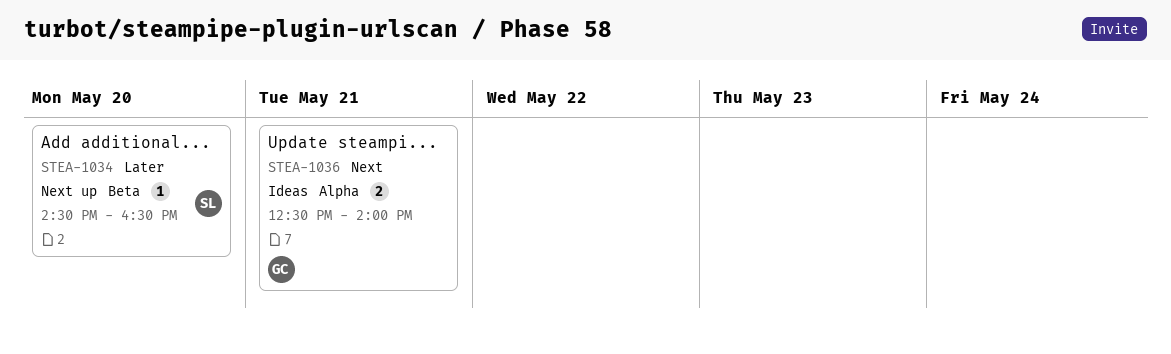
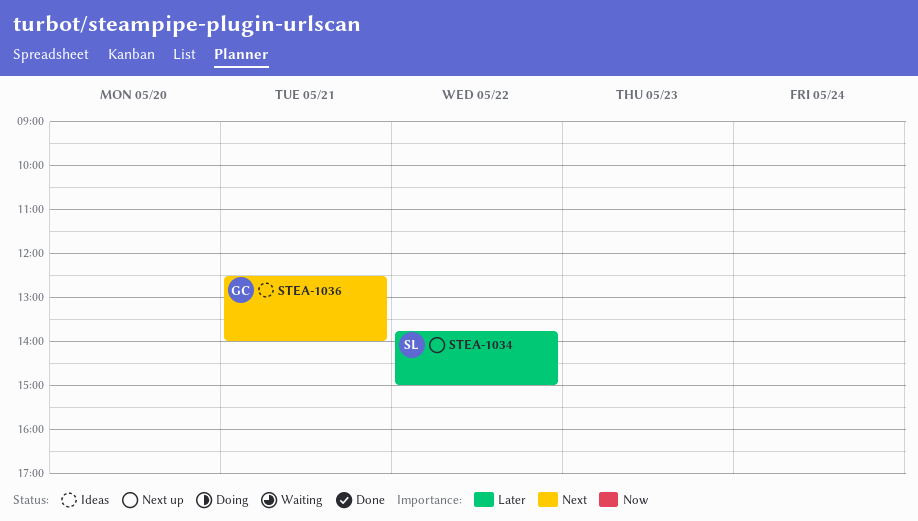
STEA-1034, day: May 20 -> May 22
STEA-1034, begins: 14:30 -> 13:45
STEA-1034, ends: 16:30 -> 15:00

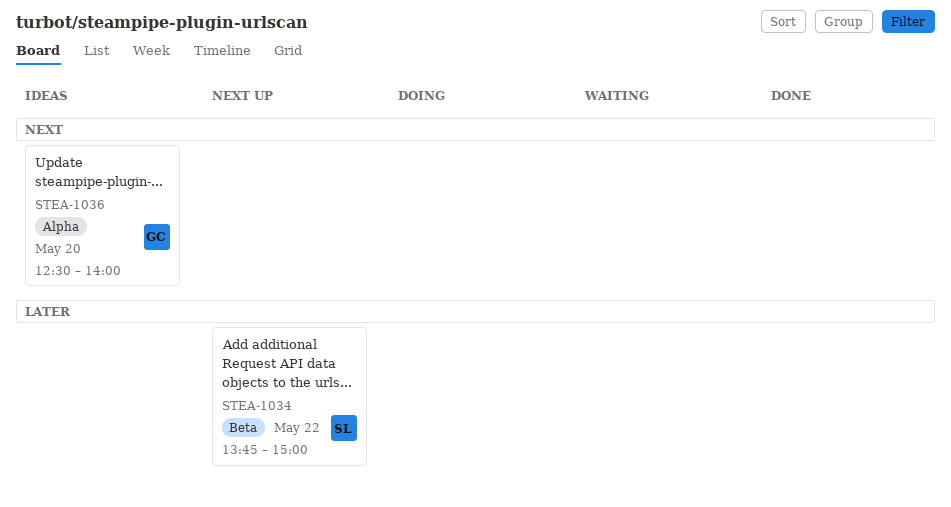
STEA-1036, day: May 21 -> May 20

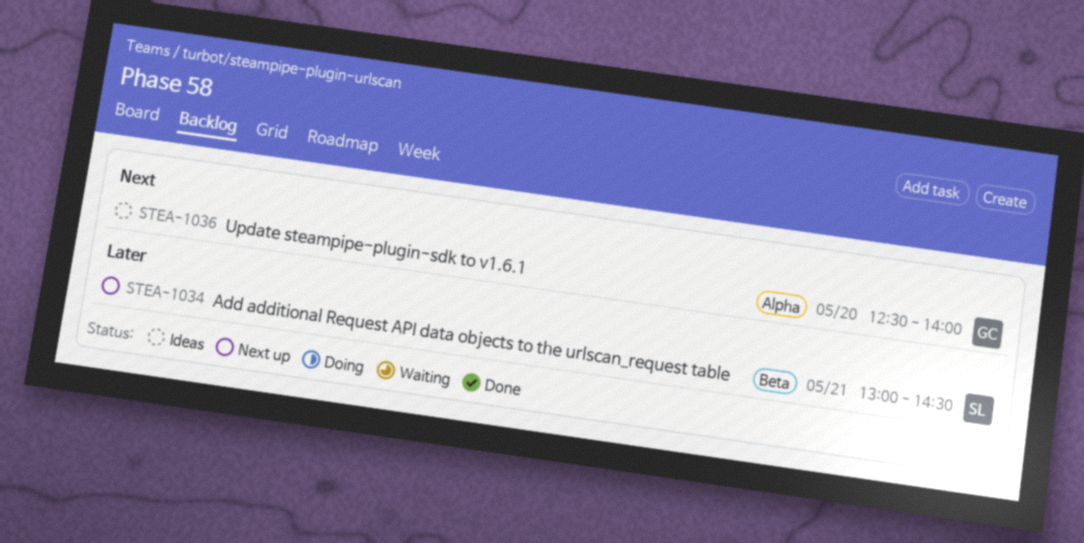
STEA-1034, day: May 22 -> May 21
STEA-1034, begins: 13:45 -> 13:00
STEA-1034, ends: 15:00 -> 14:30

